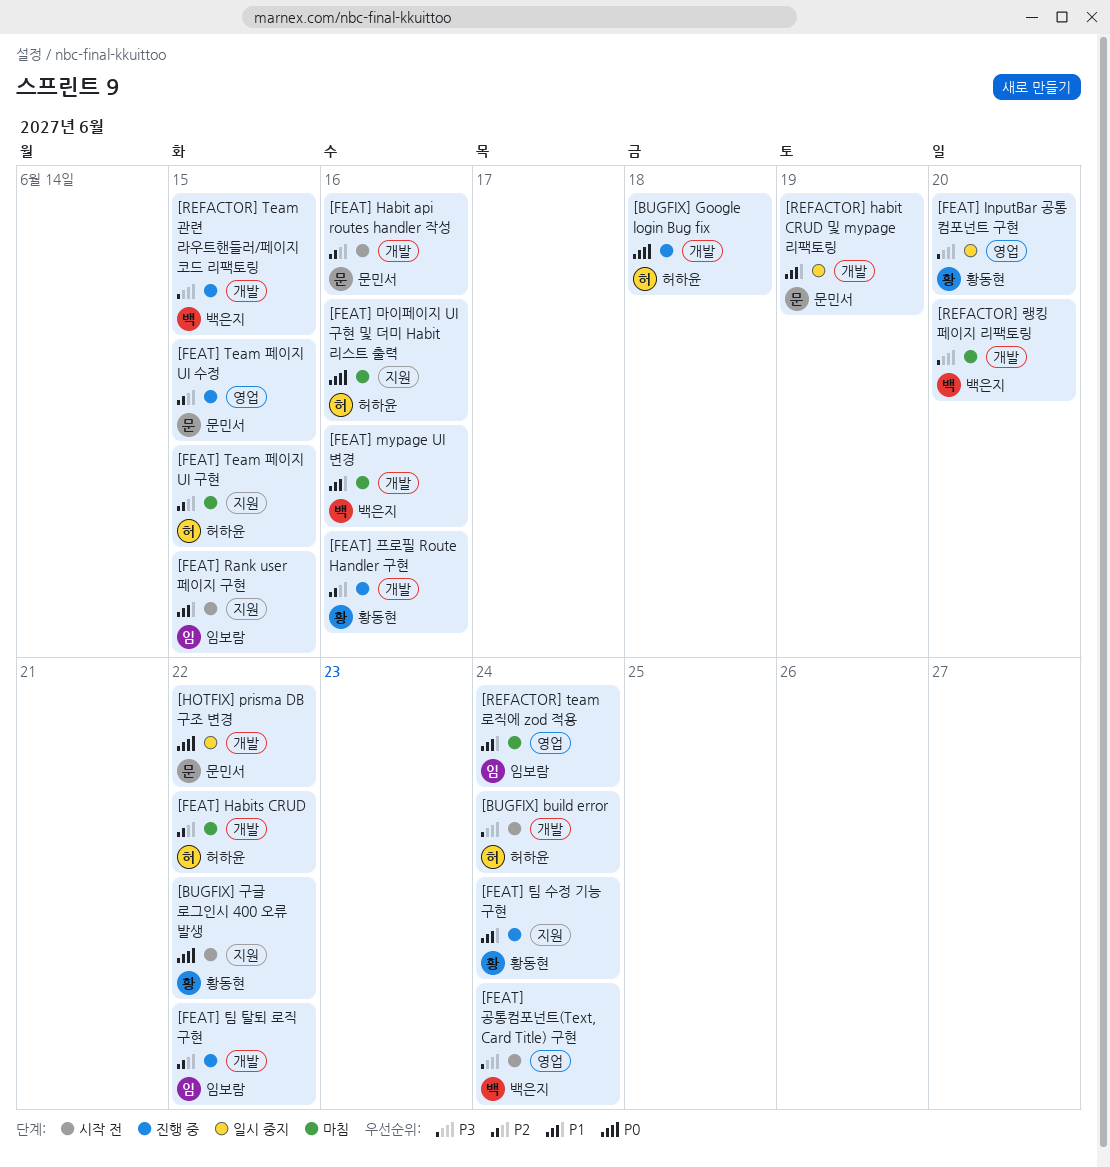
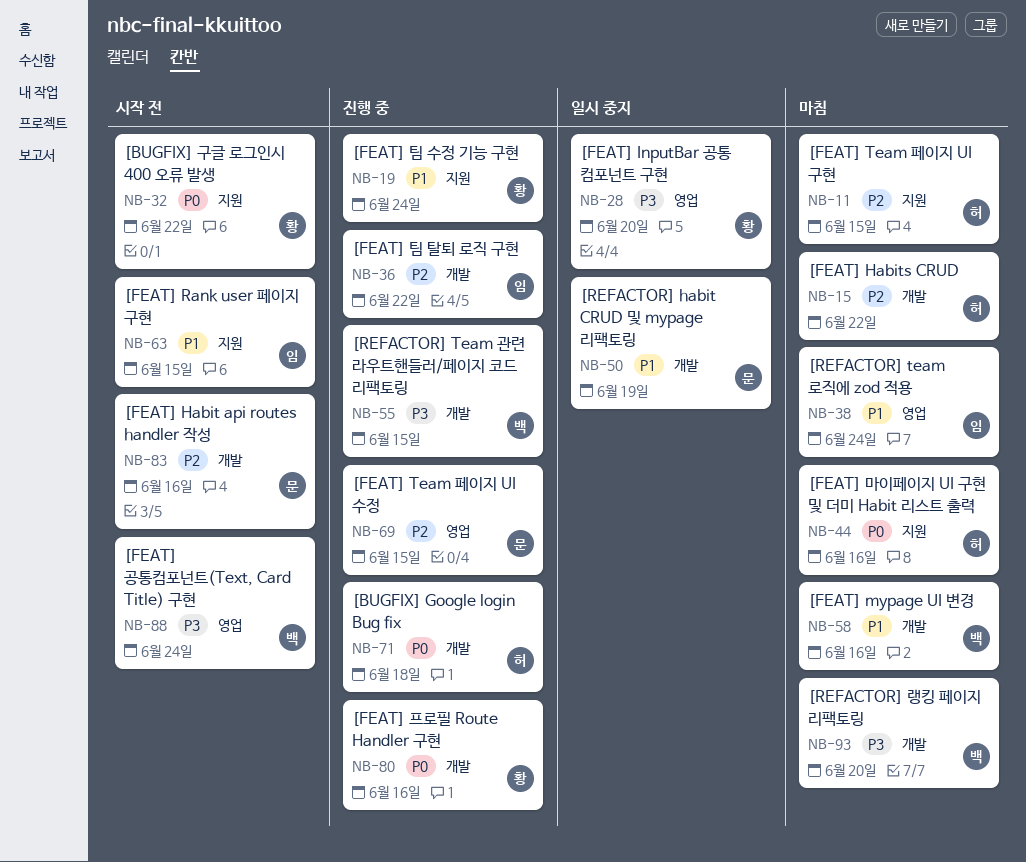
[BUGFIX] build error: present -> none
[FEAT] 프로필 Route Handler 구현, priority: P2 -> P0
[HOTFIX] prisma DB 구조 변경: present -> none

